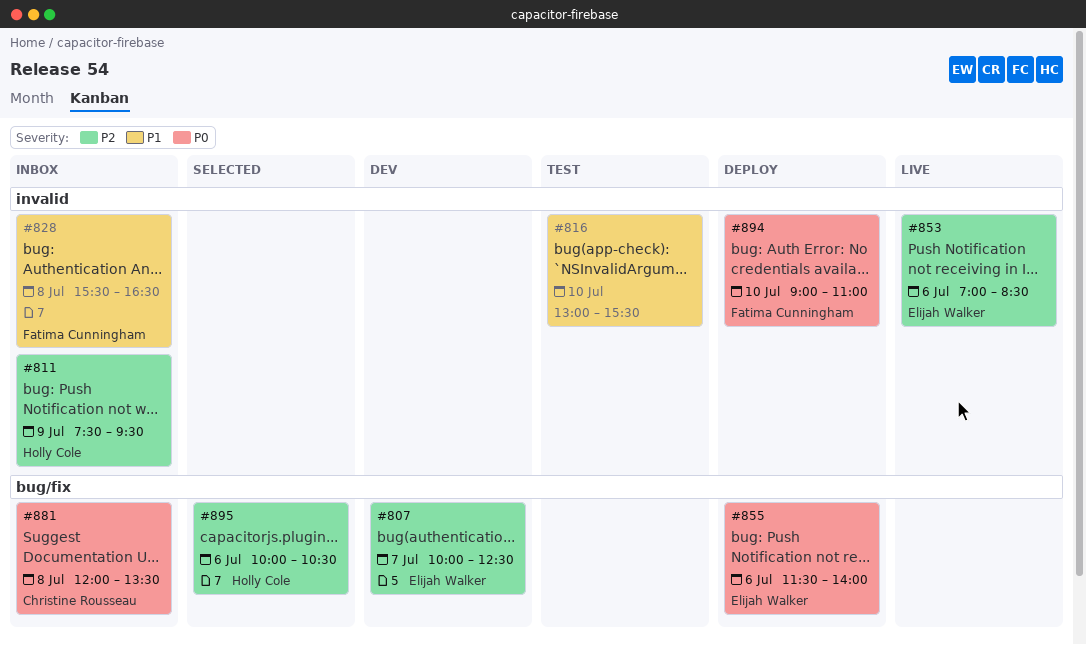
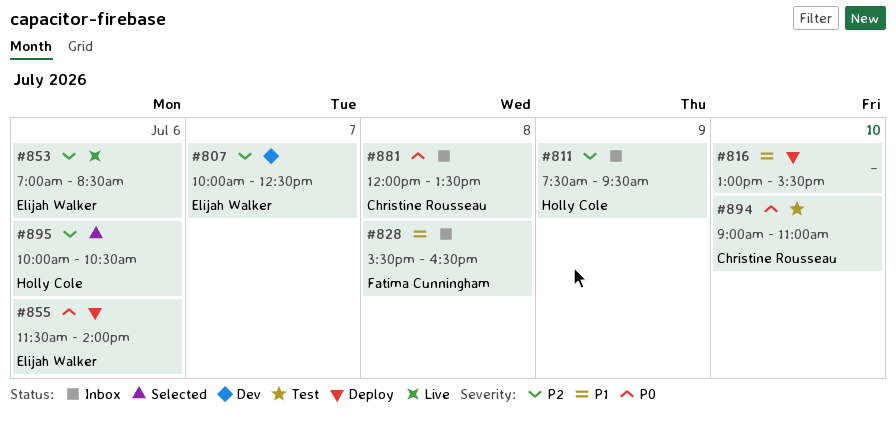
#816, status: Test -> Deploy
#894, status: Deploy -> Test
#894, owner: Fatima Cunningham -> Christine Rousseau

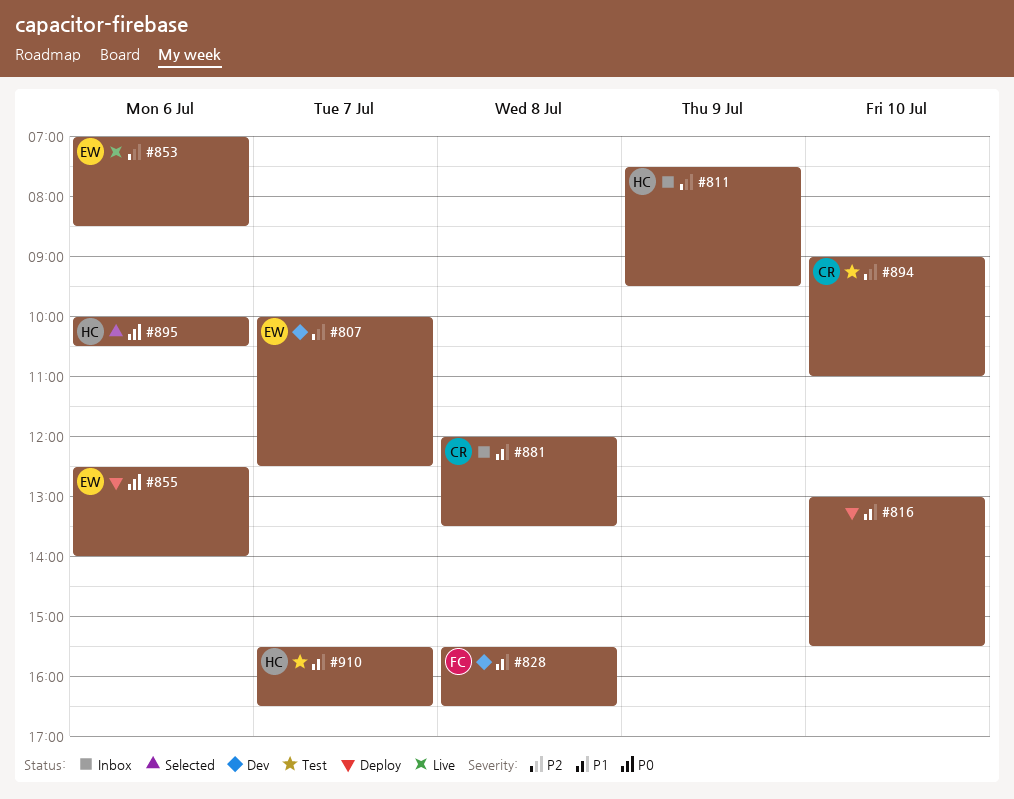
#828, status: Inbox -> Dev
#855, begins: 11:30 -> 12:30
#881, priority: P0 -> P1
#894, priority: P0 -> P2
#895, priority: P2 -> P0
#910: none -> present

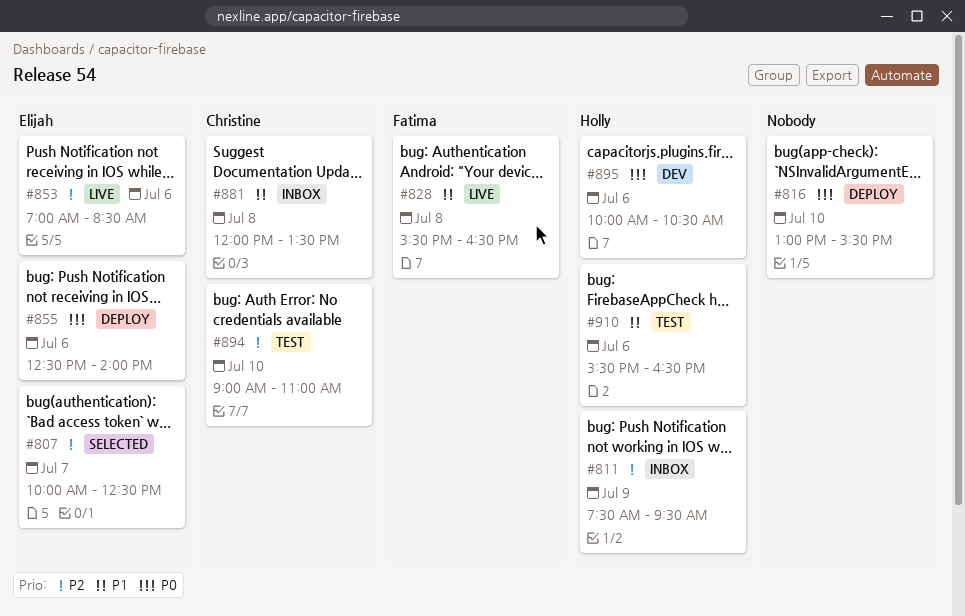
#807, status: Dev -> Selected
#816, priority: P1 -> P0
#828, status: Dev -> Live
#895, status: Selected -> Dev
#910, day: Jul 7 -> Jul 6

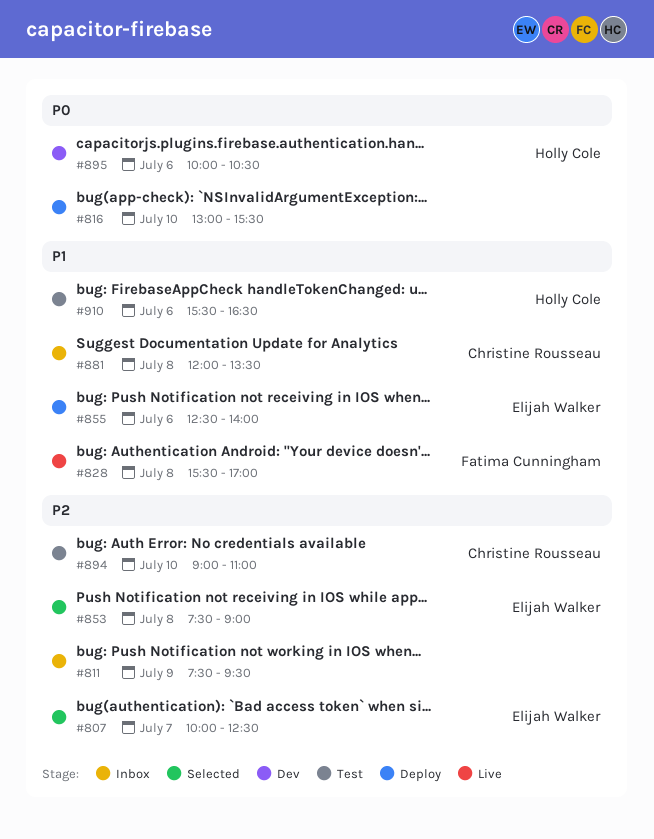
#811, owner: Holly Cole -> none
#828, ends: 16:30 -> 17:00
#853, status: Live -> Selected
#853, day: Jul 6 -> Jul 8
#853, begins: 07:00 -> 07:30
#853, ends: 08:30 -> 09:00
#855, priority: P0 -> P1

